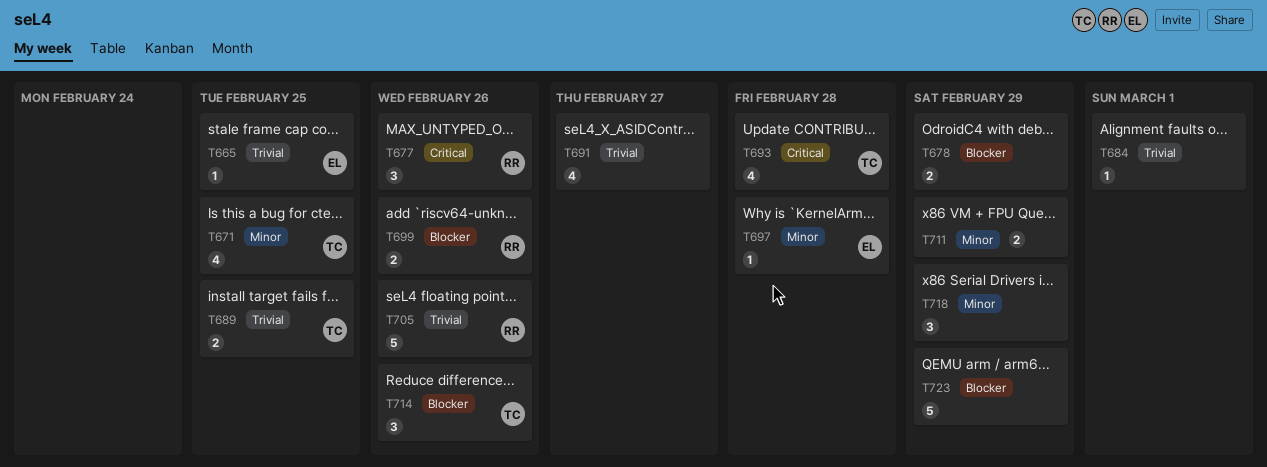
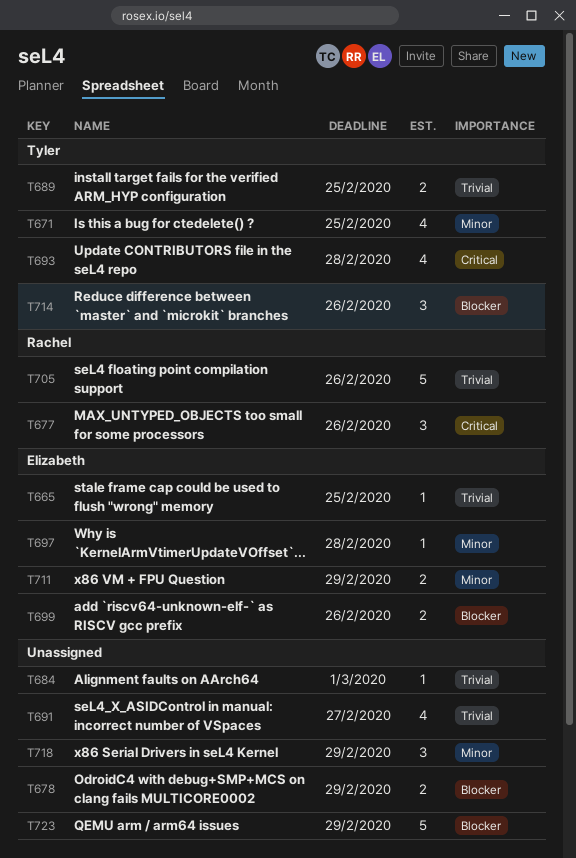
T699, owner: Rachel -> Elizabeth
T711, owner: none -> Elizabeth

